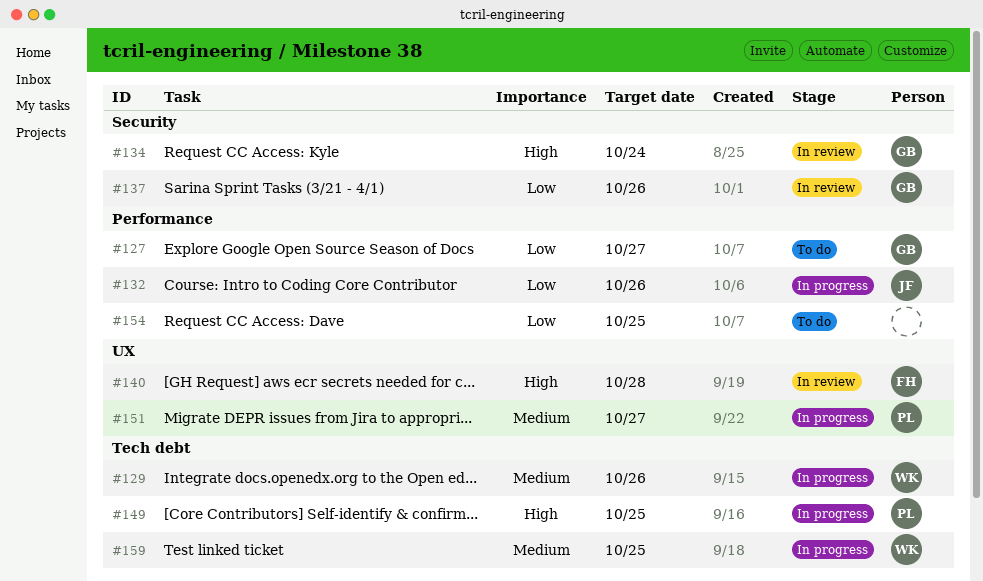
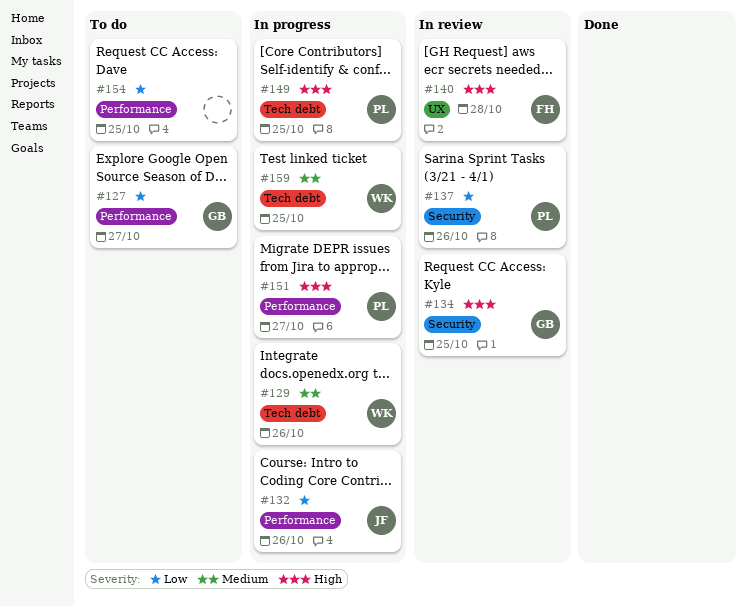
#134, due: Oct 24 -> Oct 25
#137, owner: GB -> PL
#151, priority: Medium -> High
#151, label: UX -> Performance

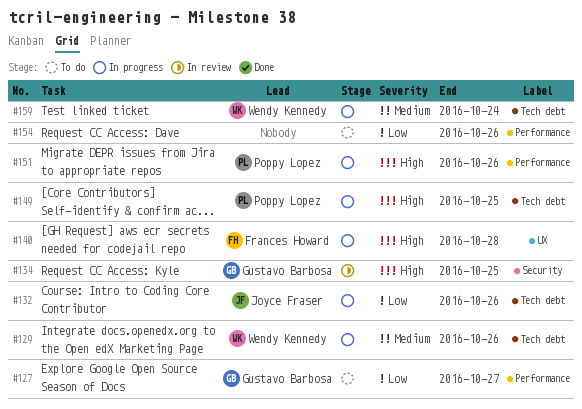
#132, label: Performance -> Tech debt
#137: present -> none
#140, status: In review -> In progress
#151, due: Oct 27 -> Oct 26
#154, due: Oct 25 -> Oct 26
#159, due: Oct 25 -> Oct 24

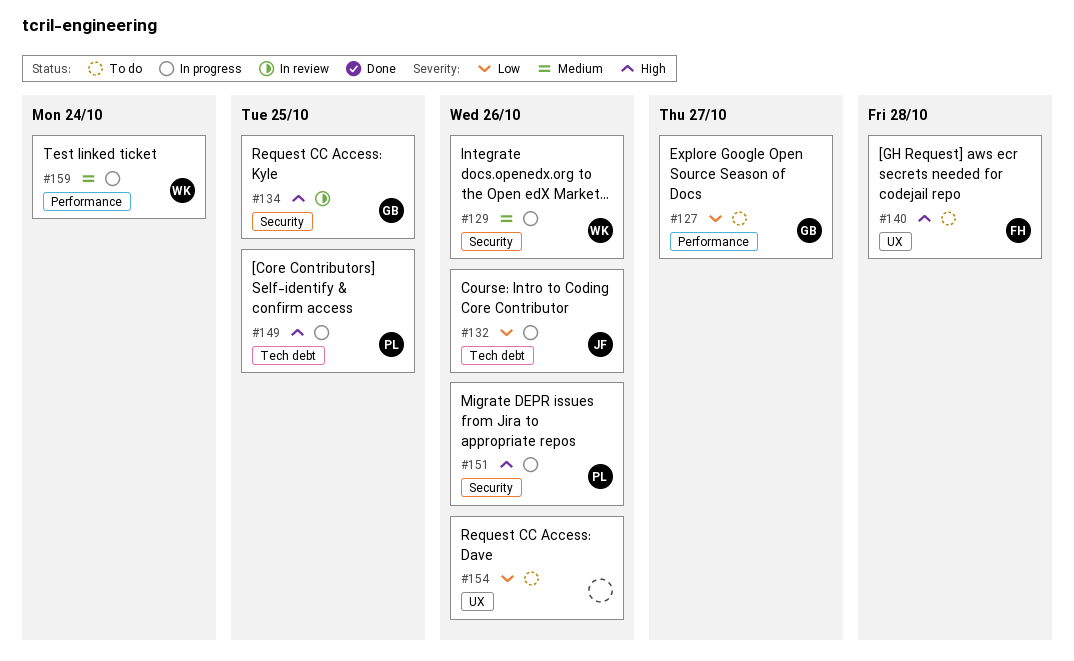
#129, label: Tech debt -> Security
#140, status: In progress -> To do
#151, label: Performance -> Security
#154, label: Performance -> UX
#159, label: Tech debt -> Performance

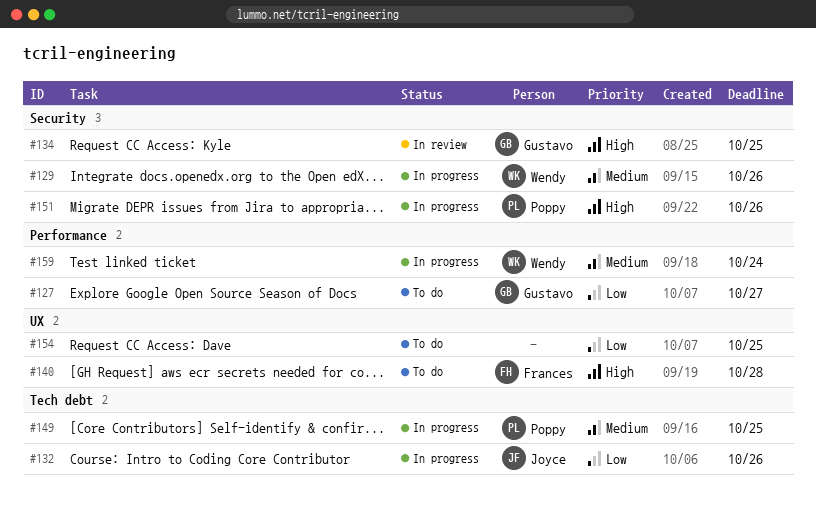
#149, priority: High -> Medium
#154, due: Oct 26 -> Oct 25

